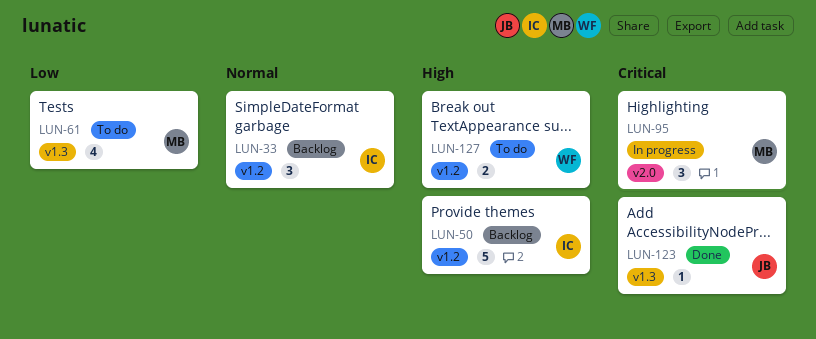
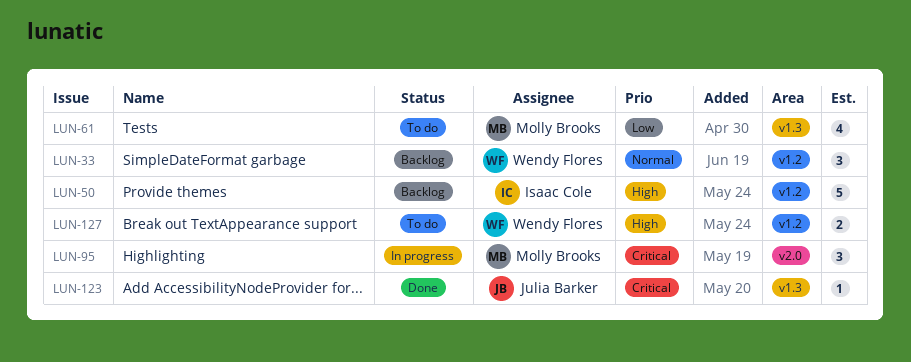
LUN-33, owner: Isaac Cole -> Wendy Flores

